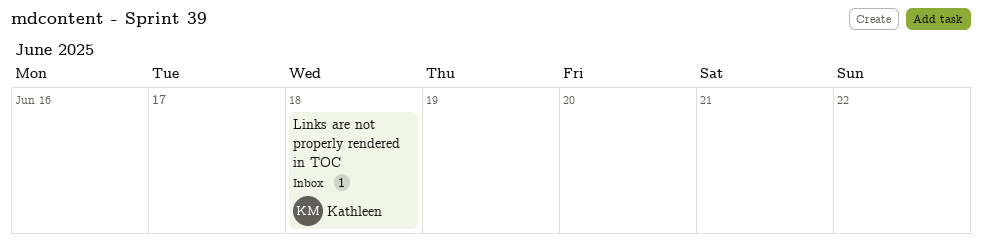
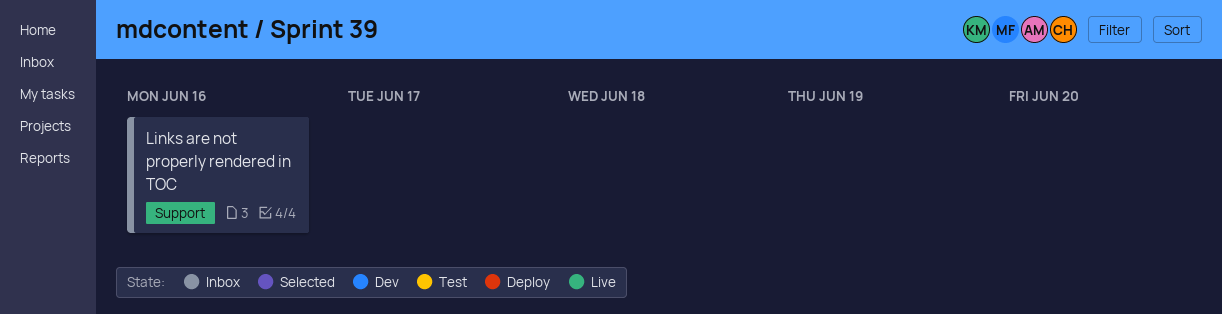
Links are not properly rendered in TOC, due: Jun 18 -> Jun 16

